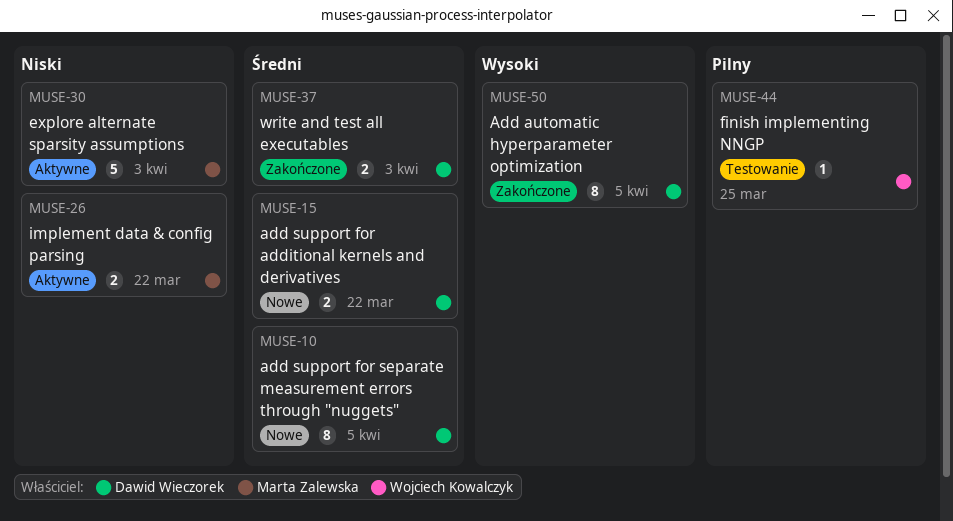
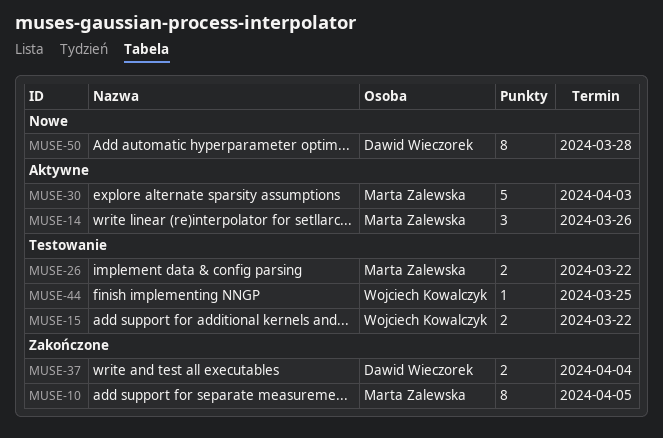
MUSE-10, status: Nowe -> Zakończone
MUSE-10, owner: Dawid Wieczorek -> Marta Zalewska
MUSE-14: none -> present
MUSE-15, status: Nowe -> Testowanie
MUSE-15, owner: Dawid Wieczorek -> Wojciech Kowalczyk
MUSE-26, status: Aktywne -> Testowanie
MUSE-37, due: Apr 3 -> Apr 4
MUSE-50, status: Zakończone -> Nowe
MUSE-50, due: Apr 5 -> Mar 28

